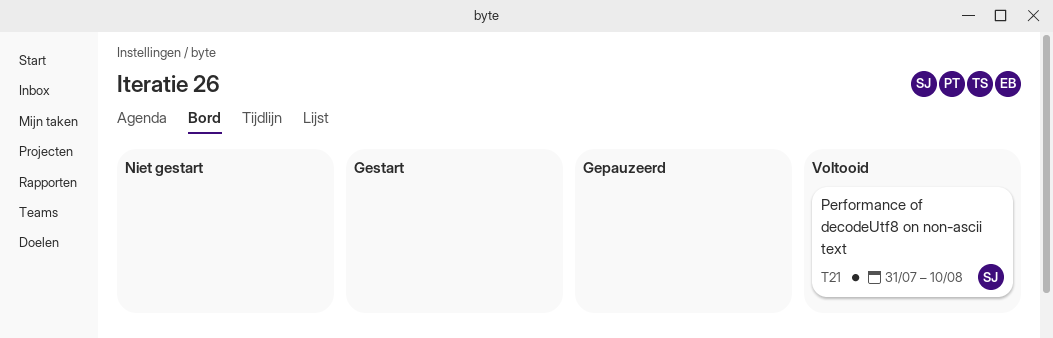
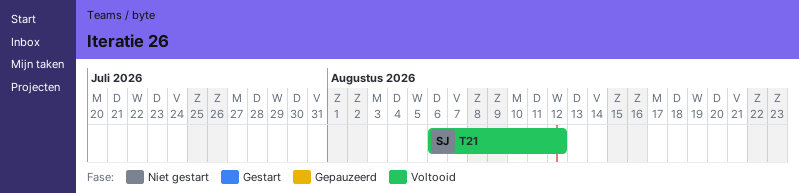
T21, start: Jul 31 -> Aug 6
T21, due: Aug 10 -> Aug 12

